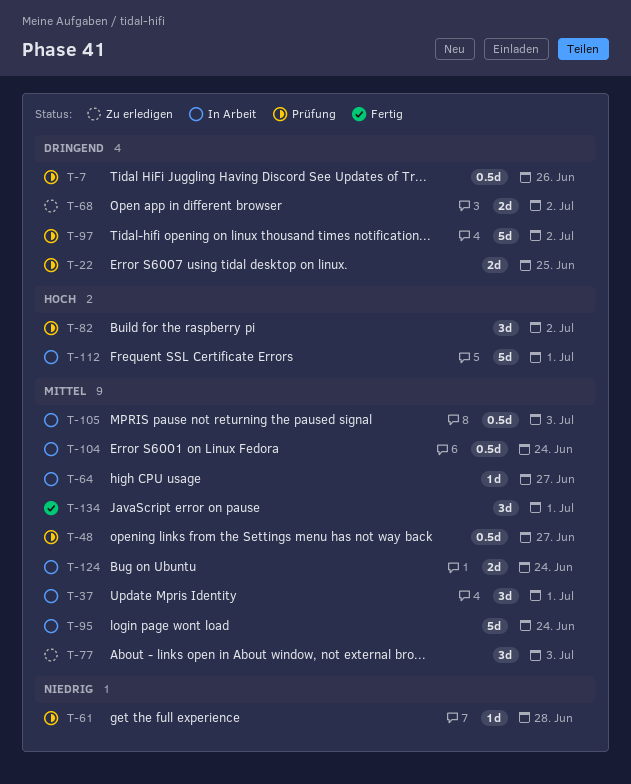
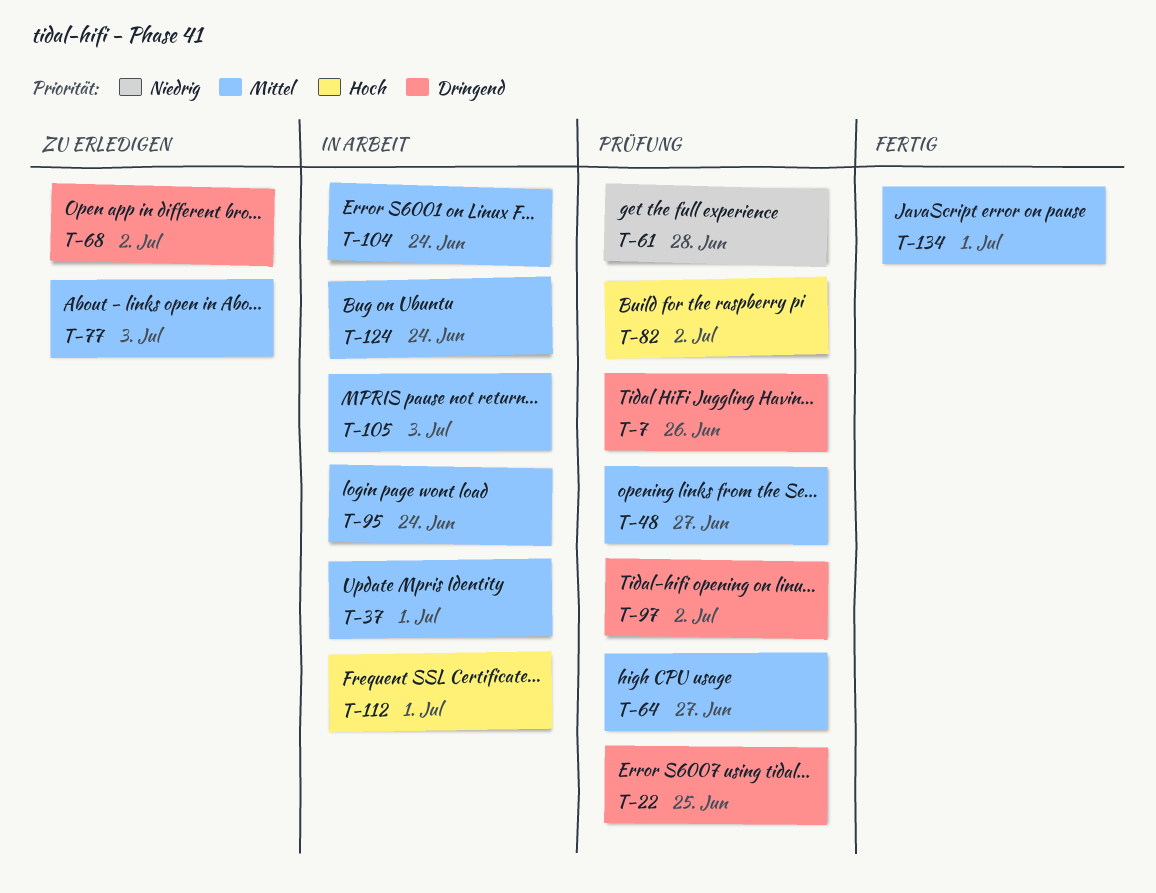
T-64, status: In Arbeit -> Prüfung

